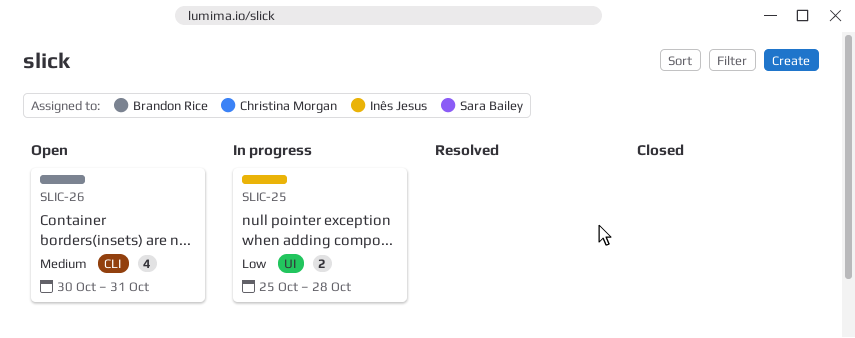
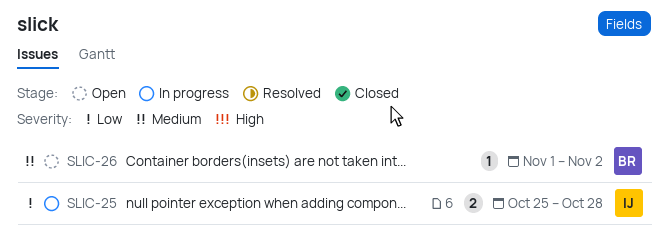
SLIC-26, estimate: 4 -> 1
SLIC-26, start: Oct 30 -> Nov 1
SLIC-26, due: Oct 31 -> Nov 2

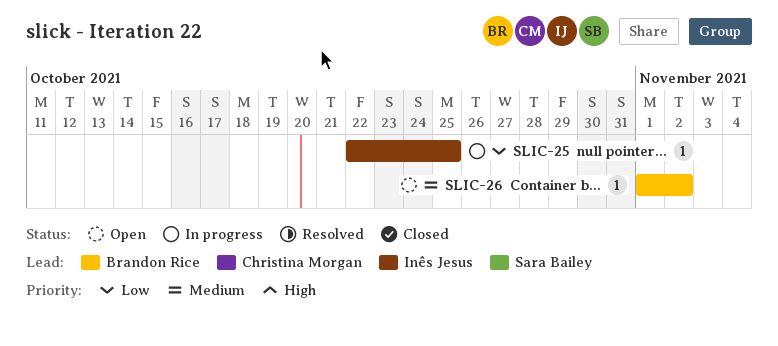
SLIC-25, estimate: 2 -> 1
SLIC-25, start: Oct 25 -> Oct 22
SLIC-25, due: Oct 28 -> Oct 25

